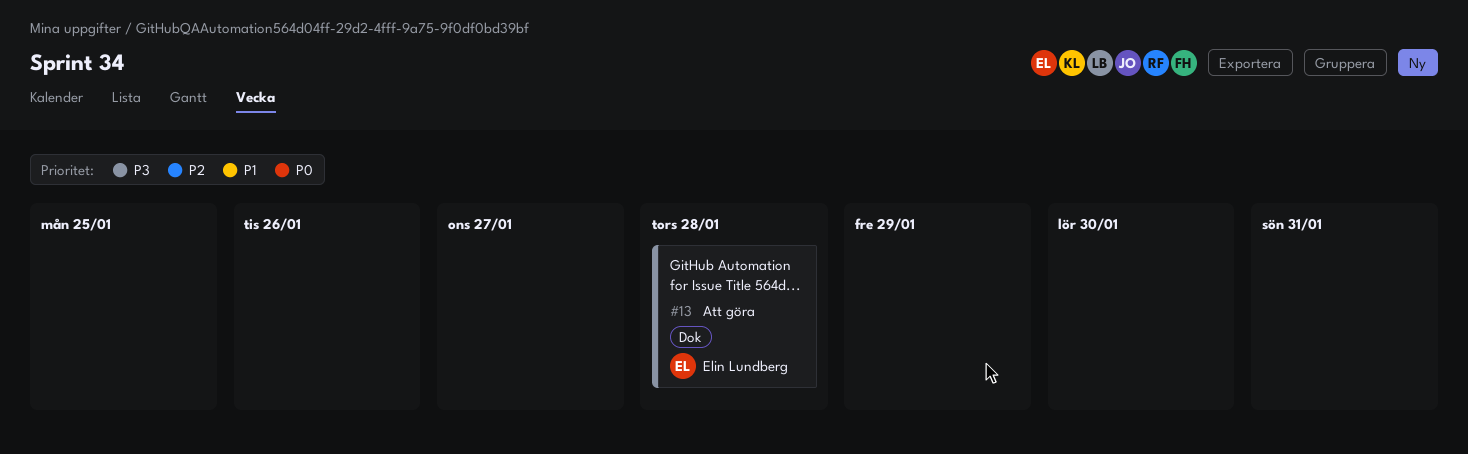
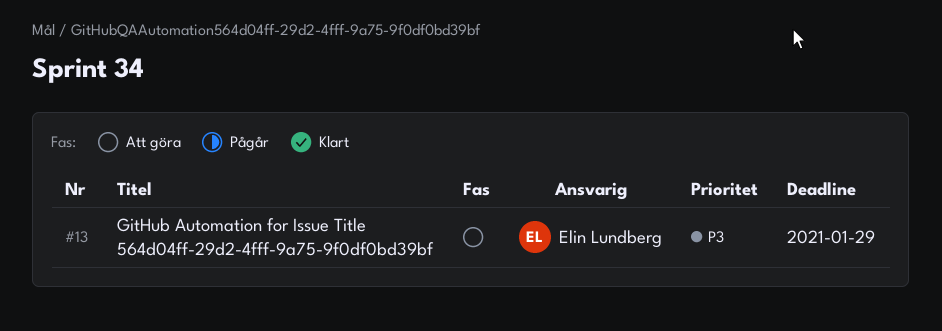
#13, due: Jan 28 -> Jan 29

